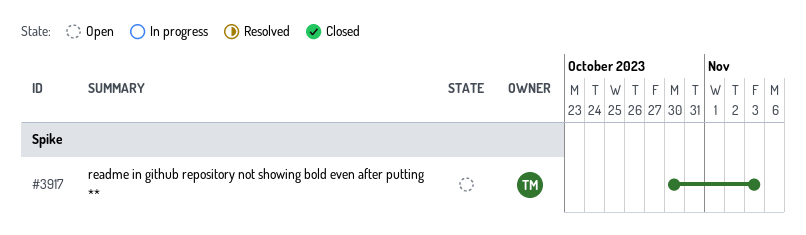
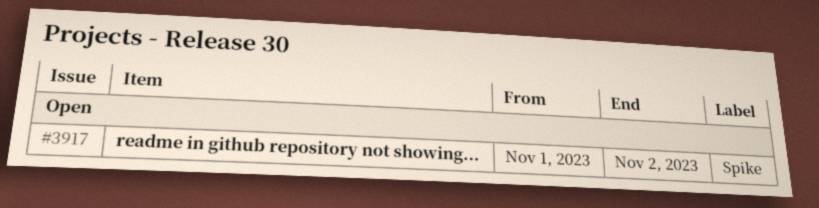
#3917, start: Oct 30 -> Nov 1
#3917, due: Nov 3 -> Nov 2

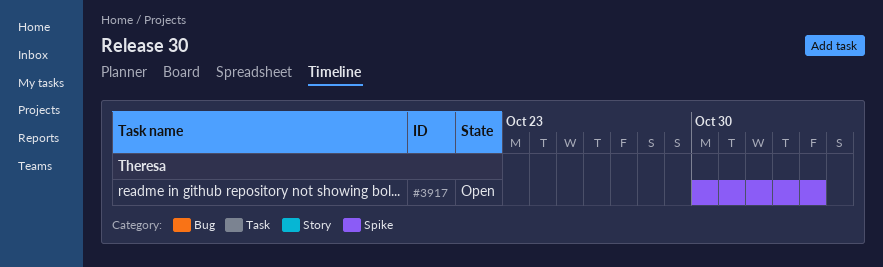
#3917, start: Nov 1 -> Oct 30
#3917, due: Nov 2 -> Nov 3

